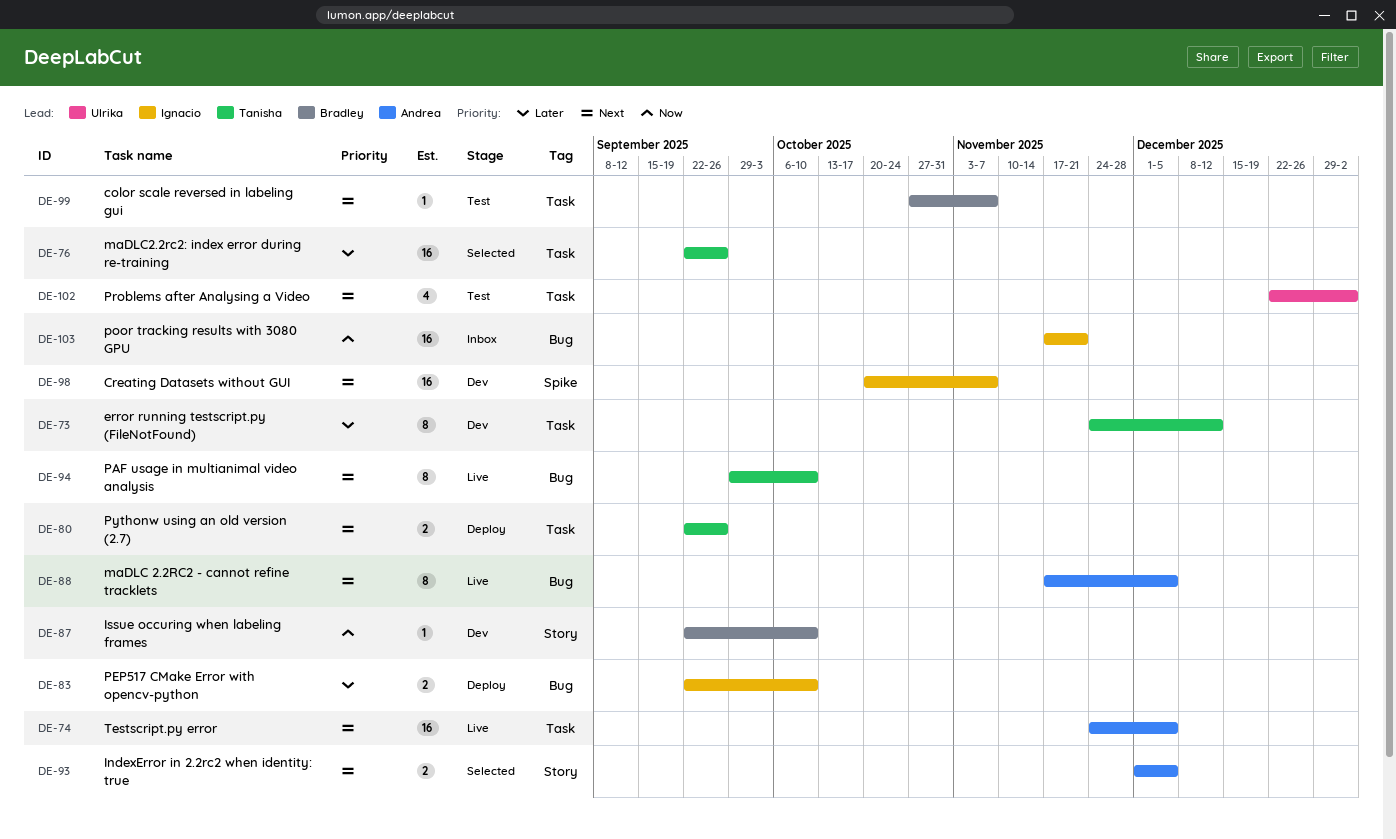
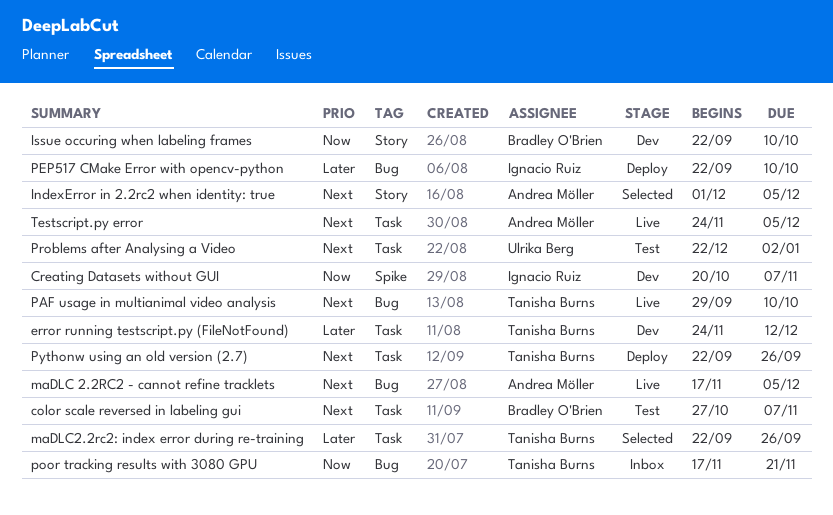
Creating Datasets without GUI, priority: Next -> Now
poor tracking results with 3080 GPU, owner: Ignacio Ruiz -> Tanisha Burns

